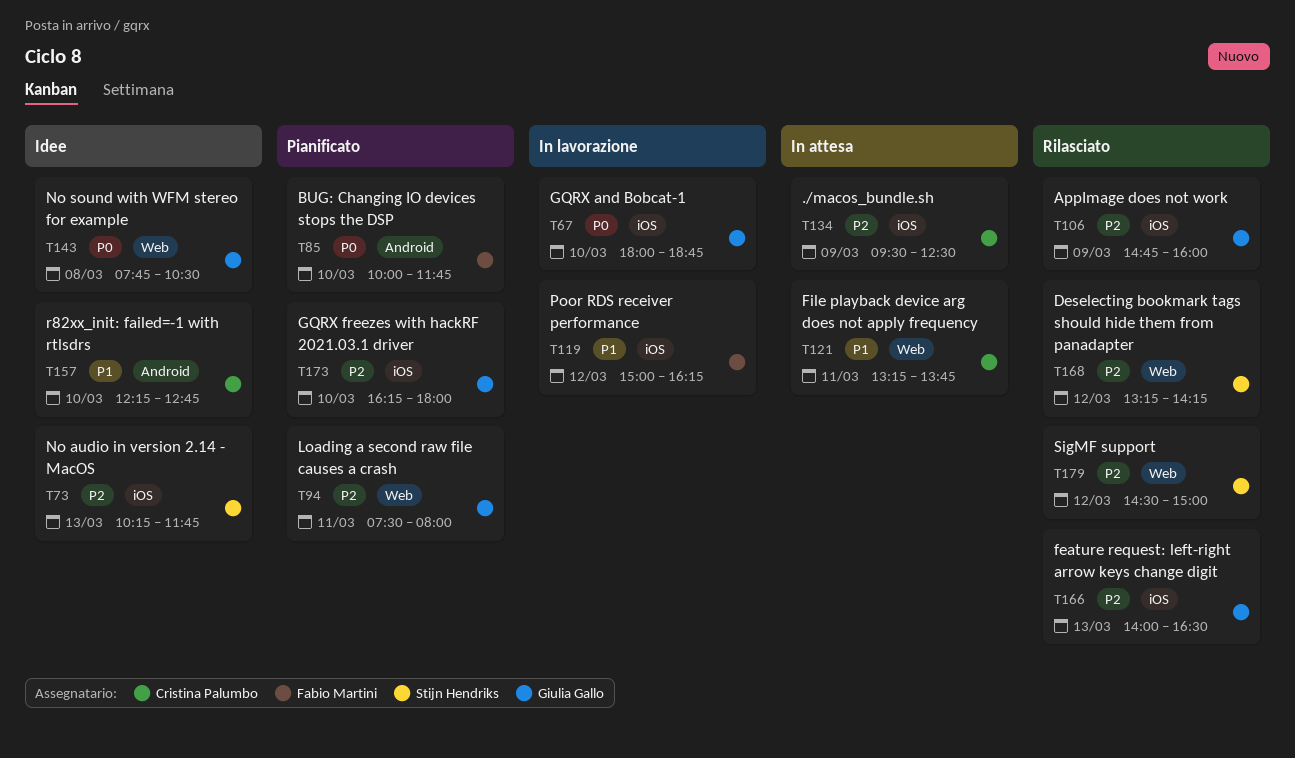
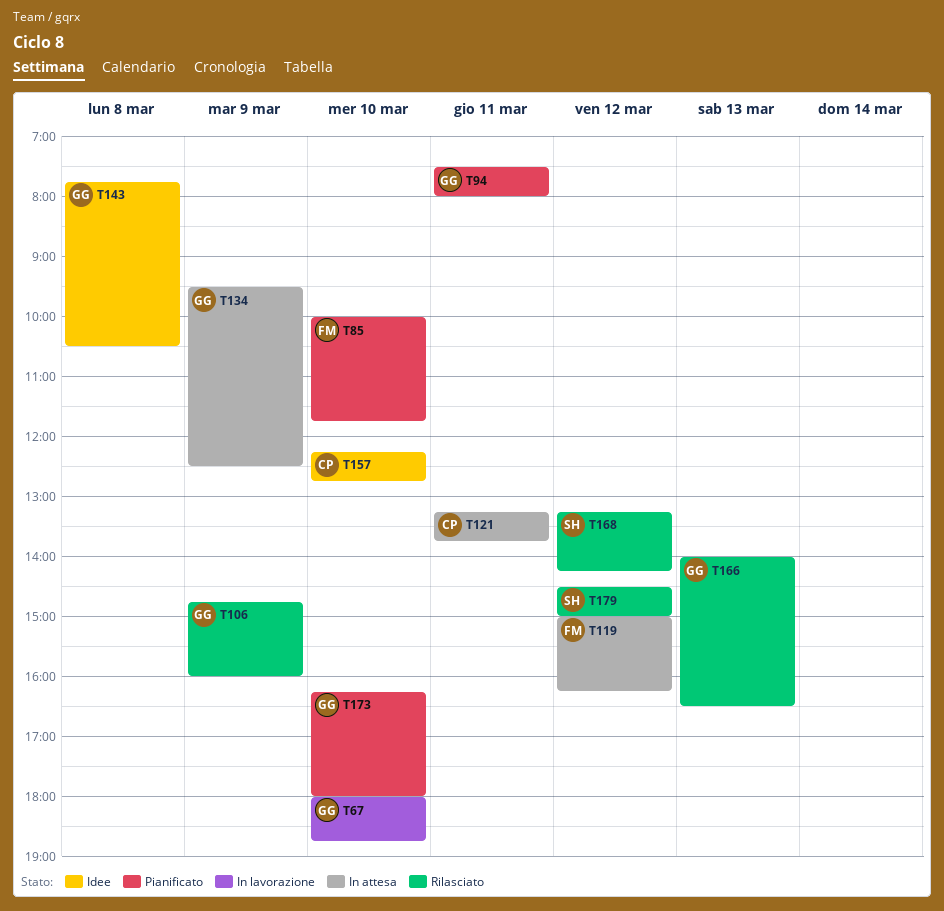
T73: present -> none
T119, status: In lavorazione -> In attesa
T134, owner: Cristina Palumbo -> Giulia Gallo

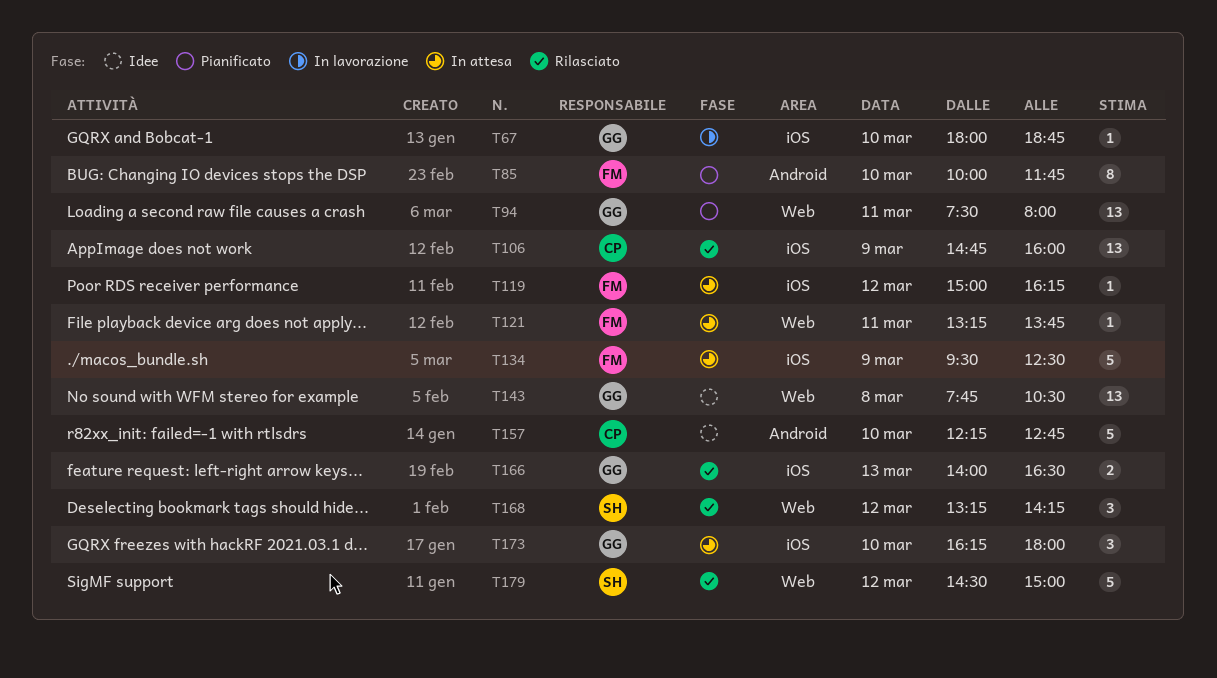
T106, owner: GG -> CP
T121, owner: CP -> FM
T134, owner: GG -> FM
T173, status: Pianificato -> In attesa

